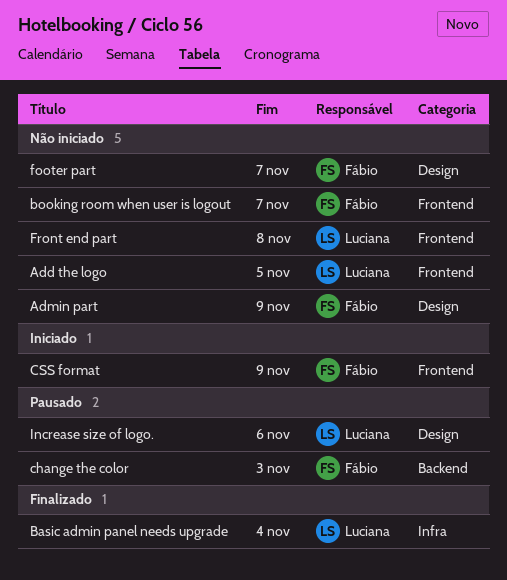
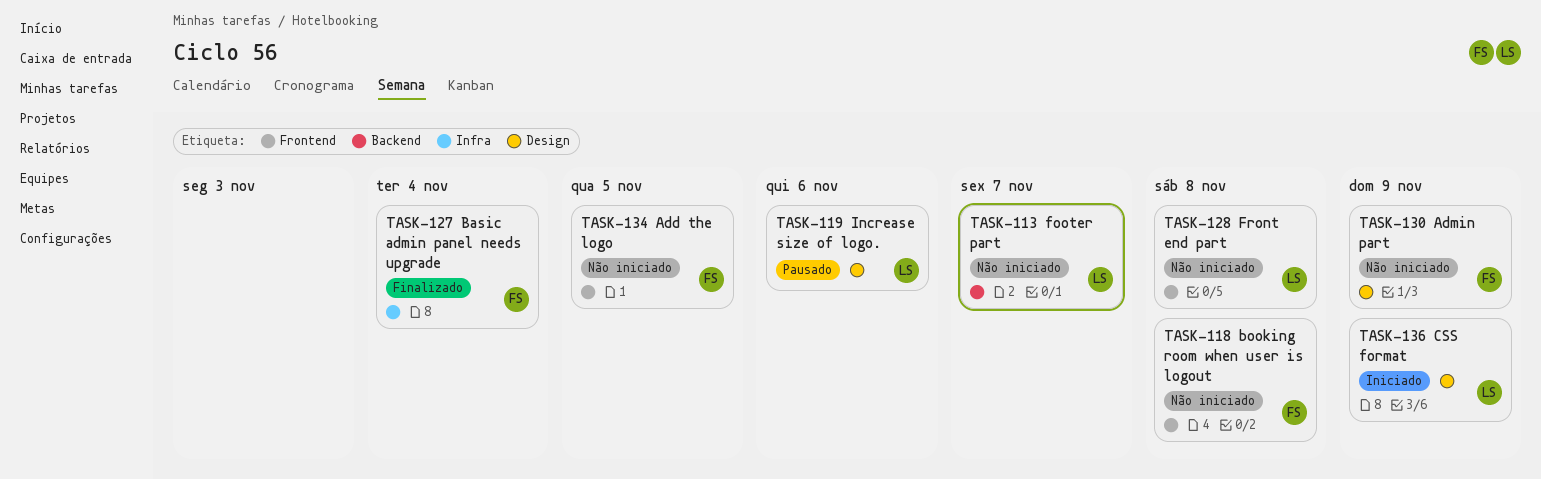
Add the logo, owner: Luciana -> Fábio
Basic admin panel needs upgrade, owner: Luciana -> Fábio
booking room when user is logout, due: Nov 7 -> Nov 8
change the color: present -> none
CSS format, owner: Fábio -> Luciana
CSS format, label: Frontend -> Design
footer part, owner: Fábio -> Luciana
footer part, label: Design -> Backend

